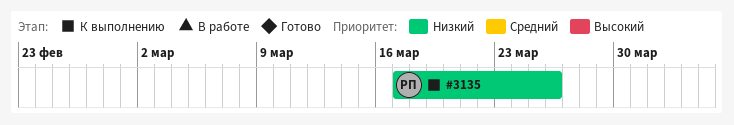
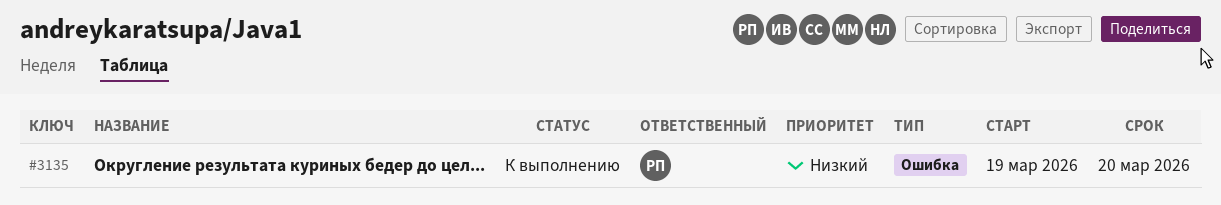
#3135, start: Mar 17 -> Mar 19
#3135, due: Mar 26 -> Mar 20

